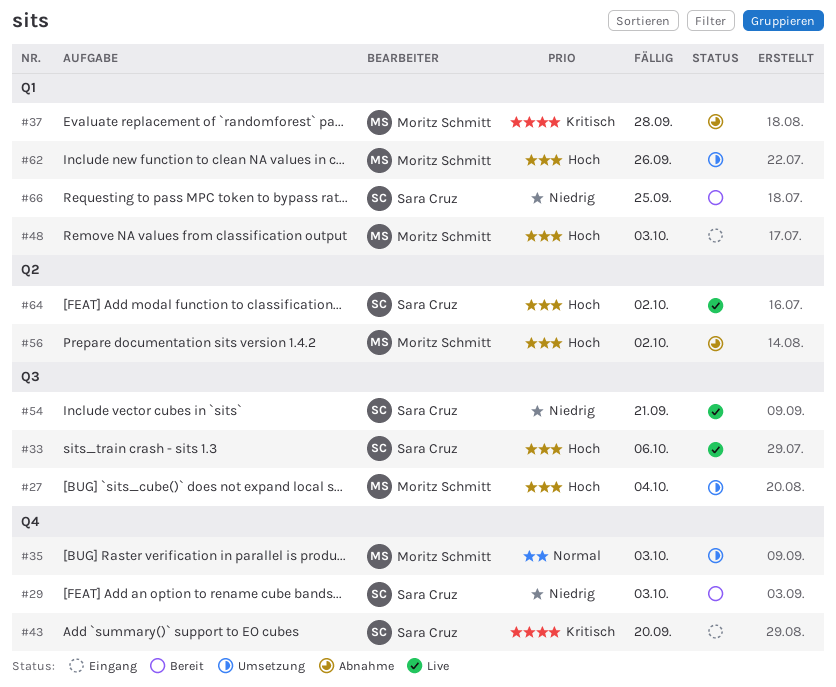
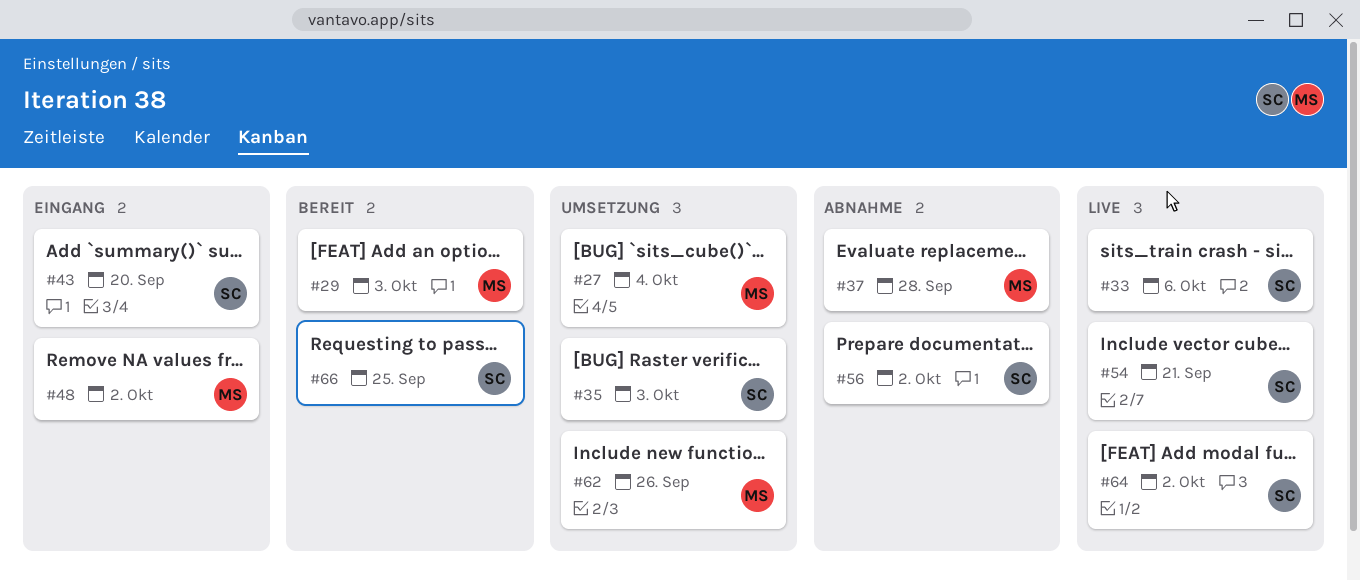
#29, owner: Sara Cruz -> Moritz Schmitt
#35, owner: Moritz Schmitt -> Sara Cruz
#48, due: Oct 3 -> Oct 2
#56, owner: Moritz Schmitt -> Sara Cruz

